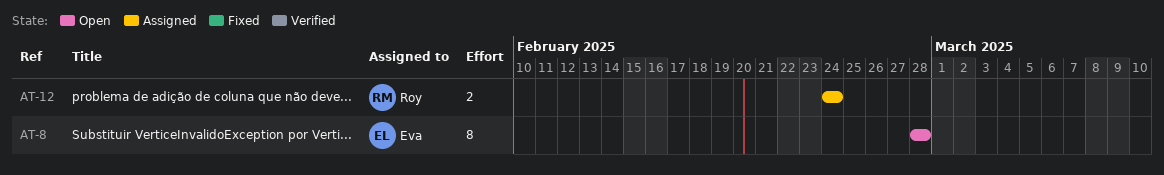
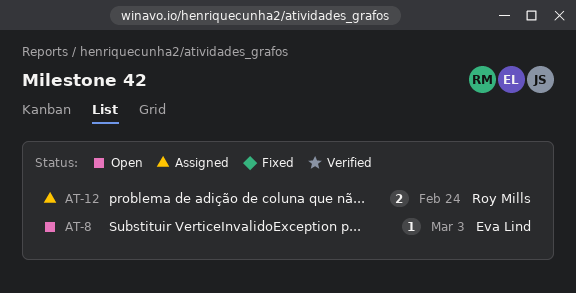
AT-8, estimate: 8 -> 1
AT-8, due: Feb 28 -> Mar 3

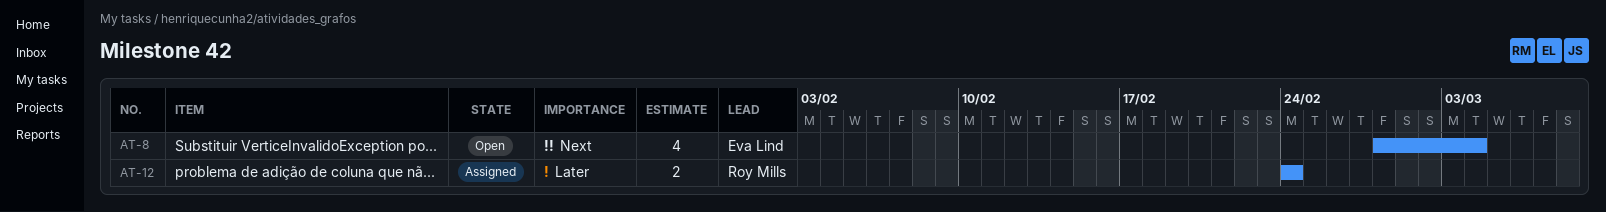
AT-8, estimate: 1 -> 4
AT-8, due: Mar 3 -> Mar 4

